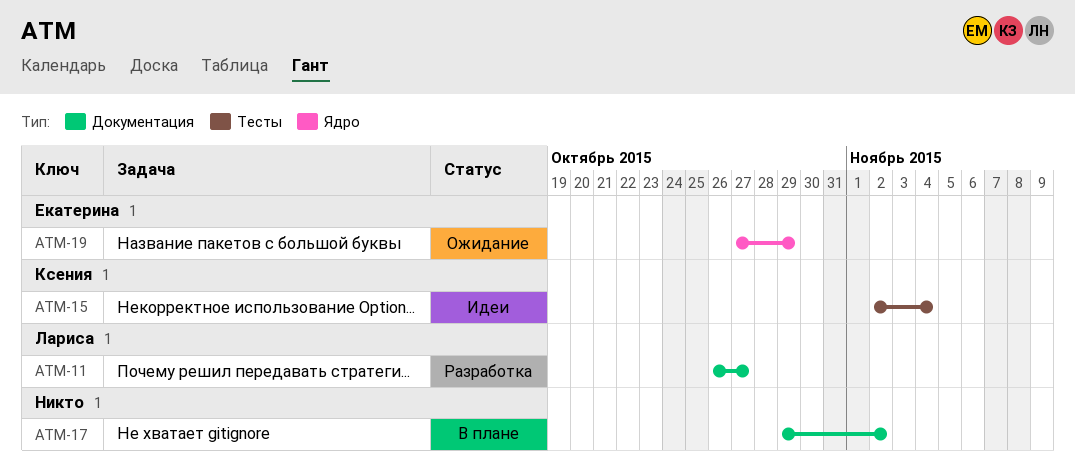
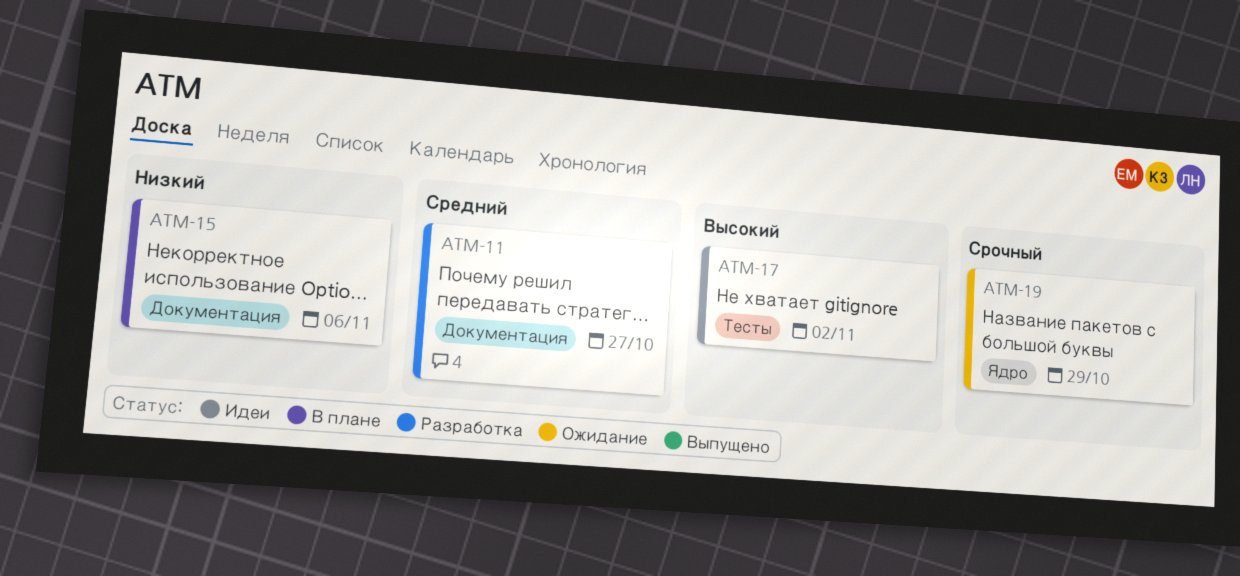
ATM-15, status: Идеи -> В плане
ATM-15, label: Тесты -> Документация
ATM-15, due: Nov 4 -> Nov 6
ATM-17, status: В плане -> Идеи
ATM-17, label: Документация -> Тесты

